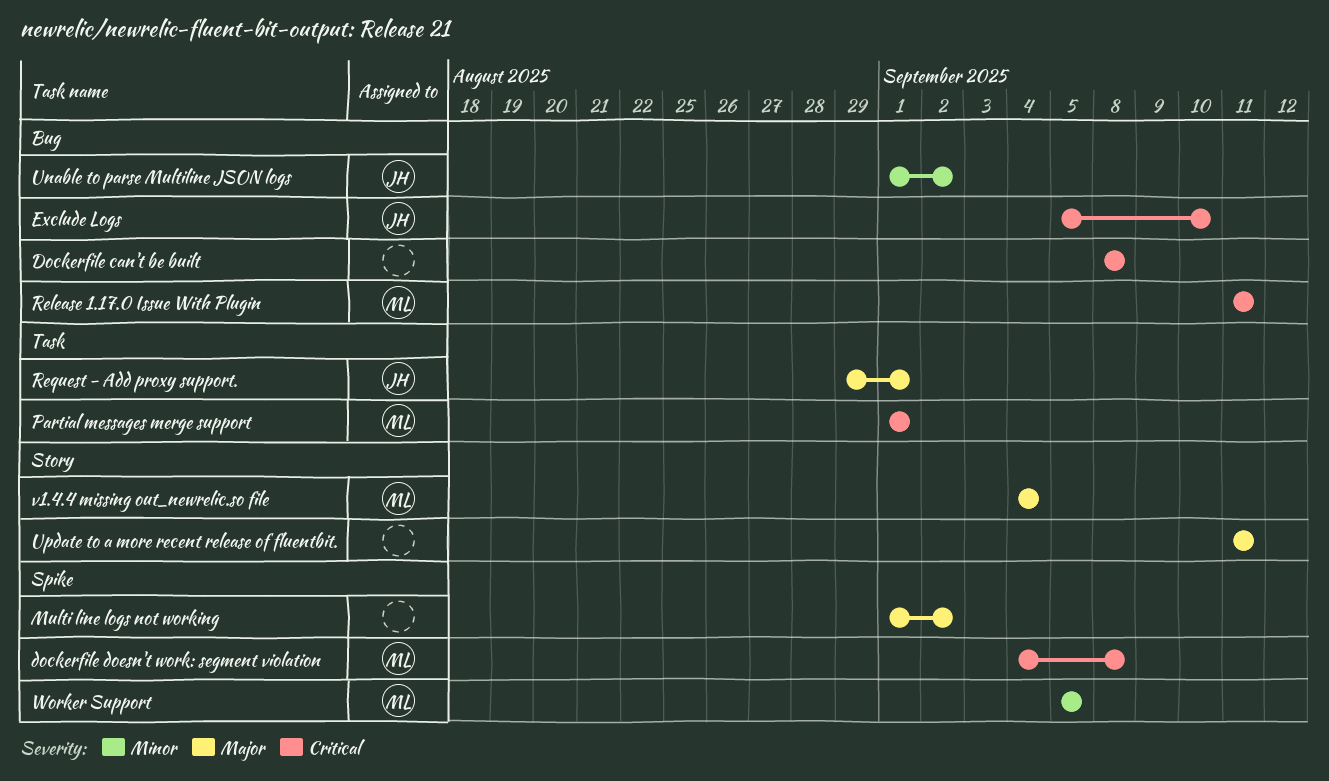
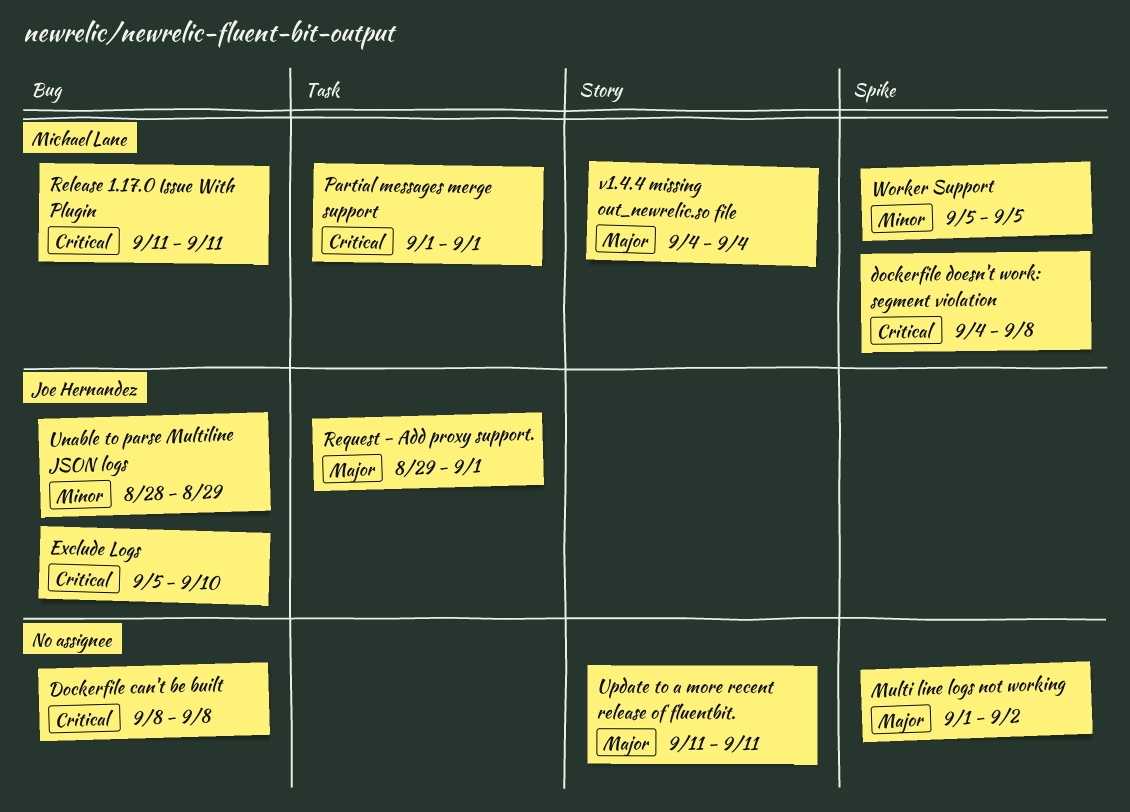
Unable to parse Multiline JSON logs, start: Sep 1 -> Aug 28
Unable to parse Multiline JSON logs, due: Sep 2 -> Aug 29

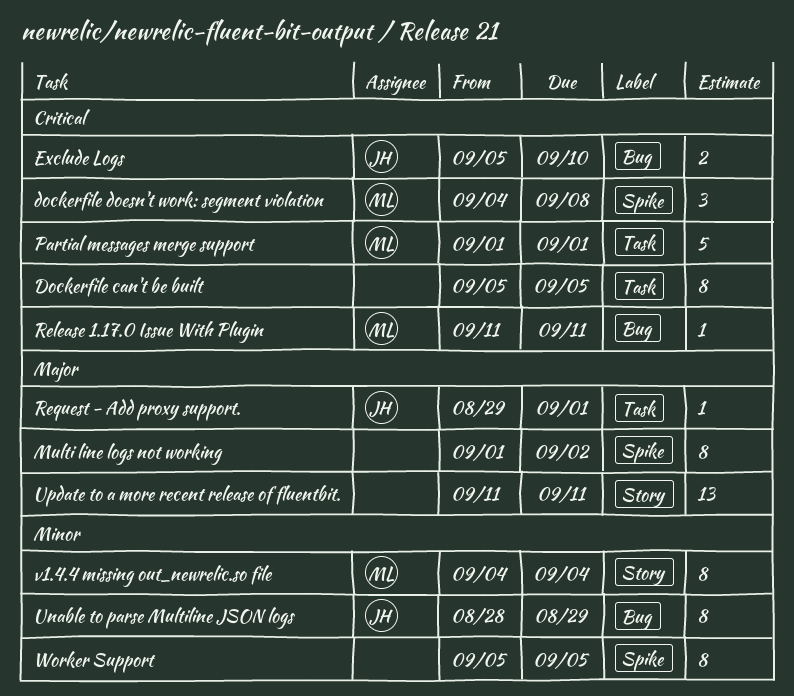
Dockerfile can't be built, label: Bug -> Task
Dockerfile can't be built, start: Sep 8 -> Sep 5
Dockerfile can't be built, due: Sep 8 -> Sep 5
v1.4.4 missing out_newrelic.so file, priority: Major -> Minor
Worker Support, owner: Michael Lane -> none

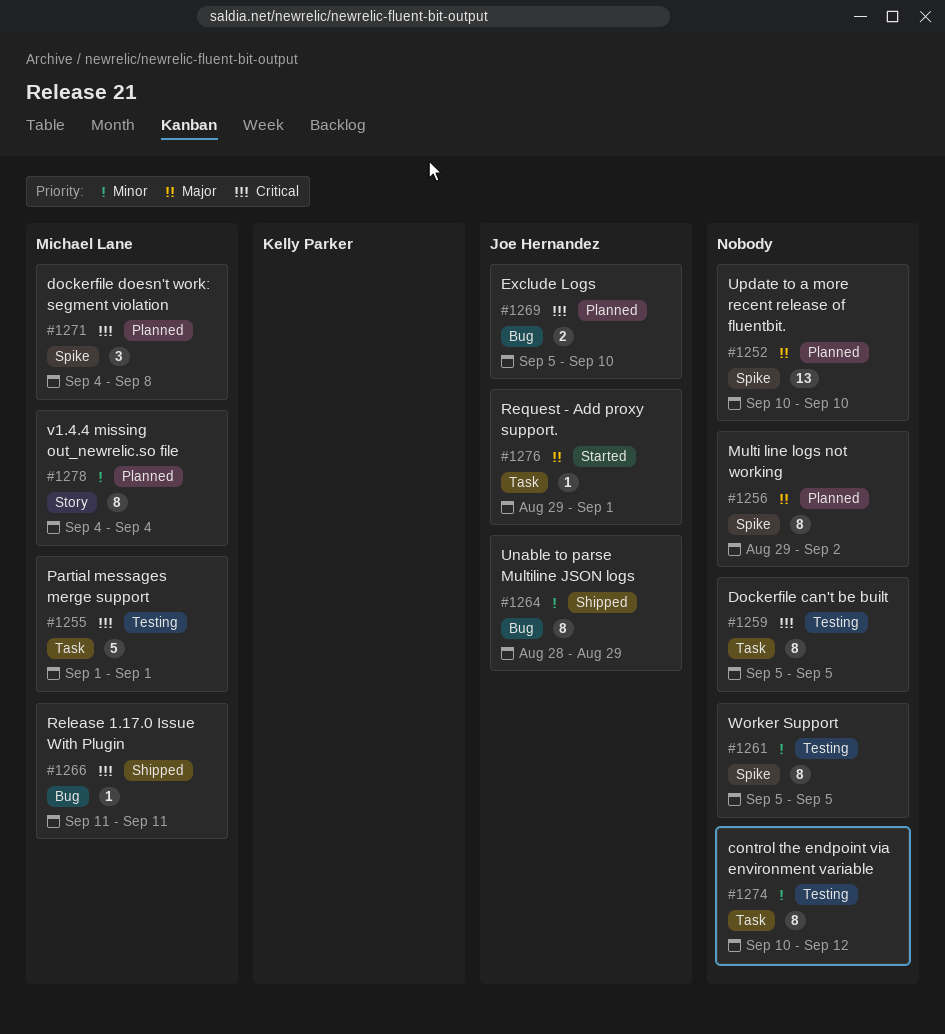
control the endpoint via environment variable: none -> present
Multi line logs not working, start: Sep 1 -> Aug 29
Update to a more recent release of fluentbit., label: Story -> Spike
Update to a more recent release of fluentbit., start: Sep 11 -> Sep 10
Update to a more recent release of fluentbit., due: Sep 11 -> Sep 10

